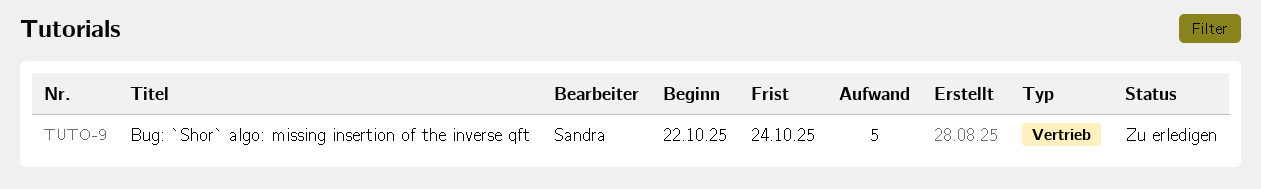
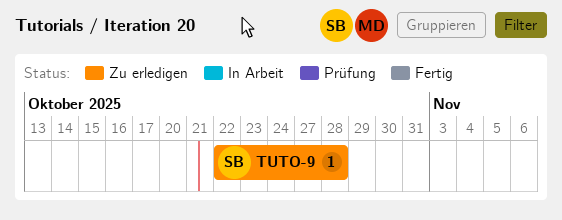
TUTO-9, estimate: 5 -> 1
TUTO-9, due: Oct 24 -> Oct 28

